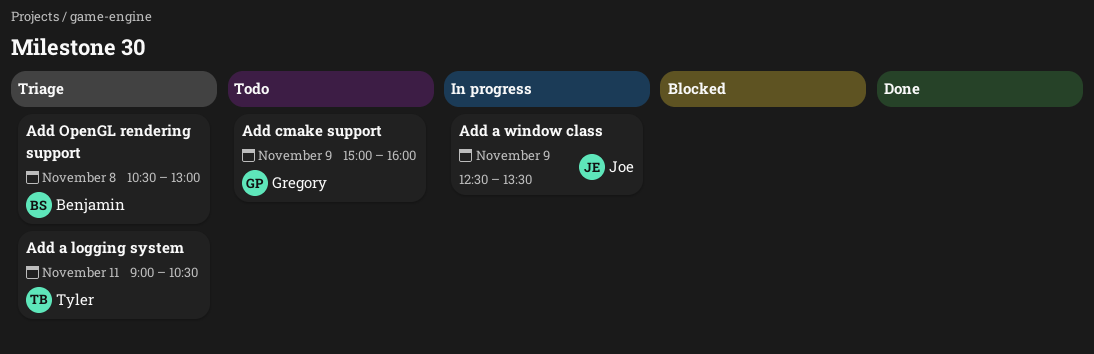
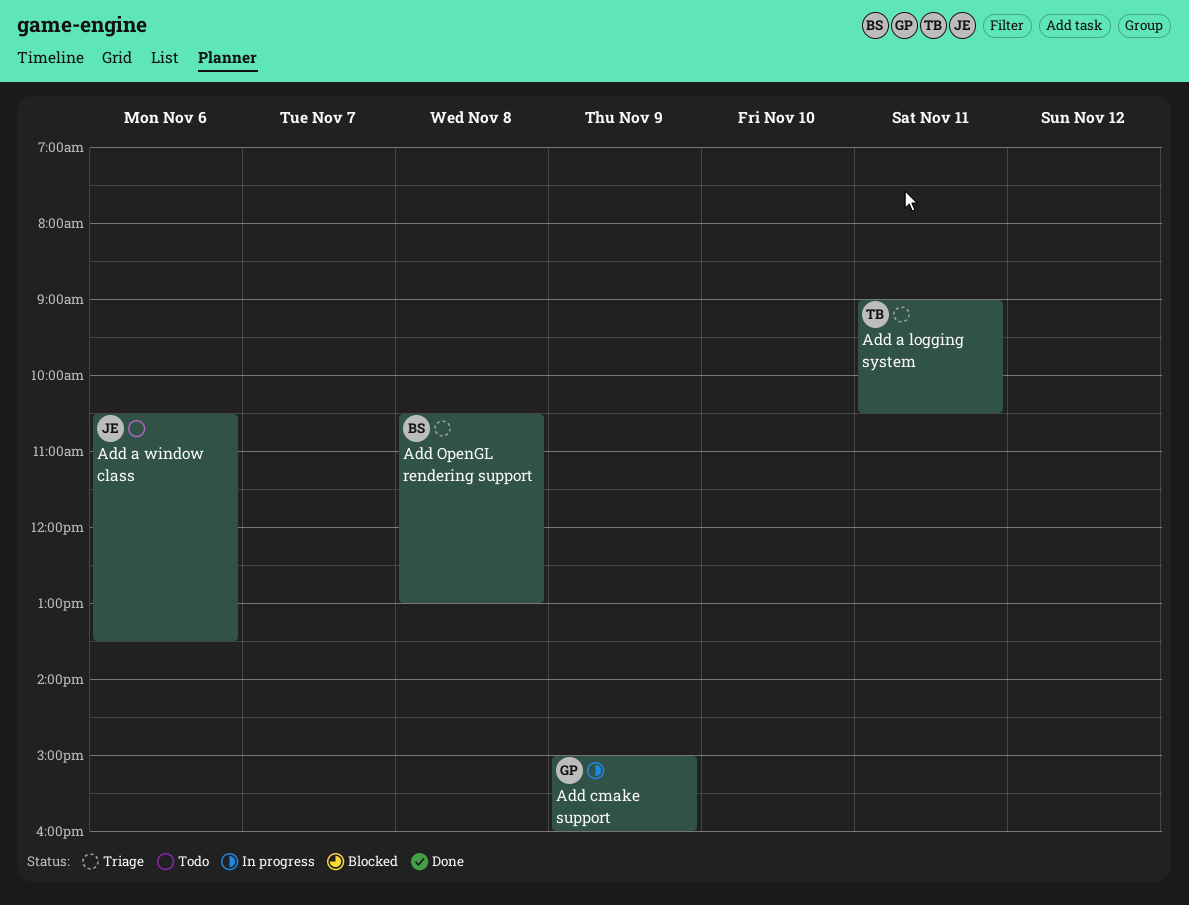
Add a window class, status: In progress -> Todo
Add a window class, day: Nov 9 -> Nov 6
Add a window class, begins: 12:30 -> 10:30
Add cmake support, status: Todo -> In progress

